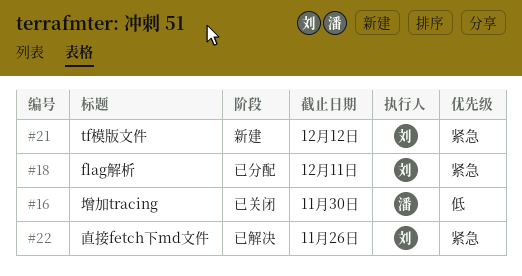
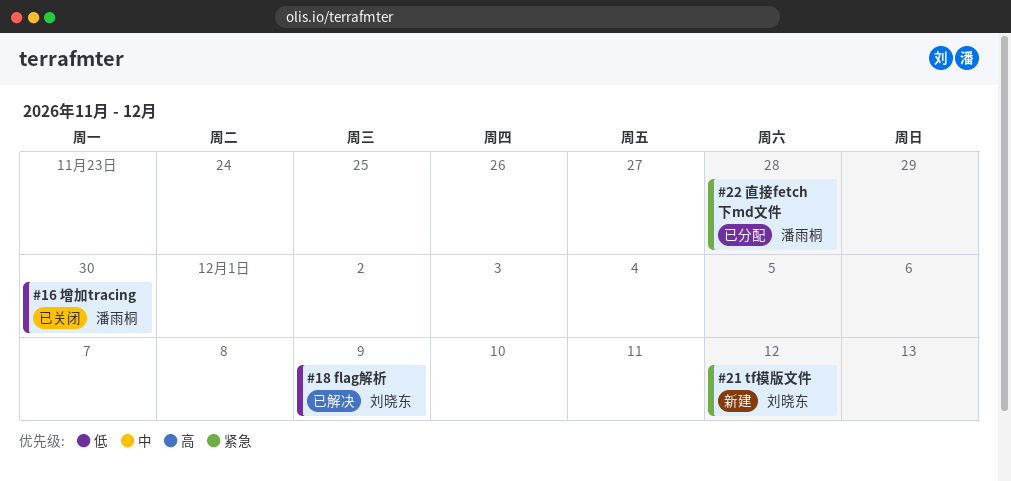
#18, status: 已分配 -> 已解决
#18, priority: 紧急 -> 低
#18, due: Dec 11 -> Dec 9
#22, status: 已解决 -> 已分配
#22, owner: 刘晓东 -> 潘雨桐
#22, due: Nov 26 -> Nov 28

